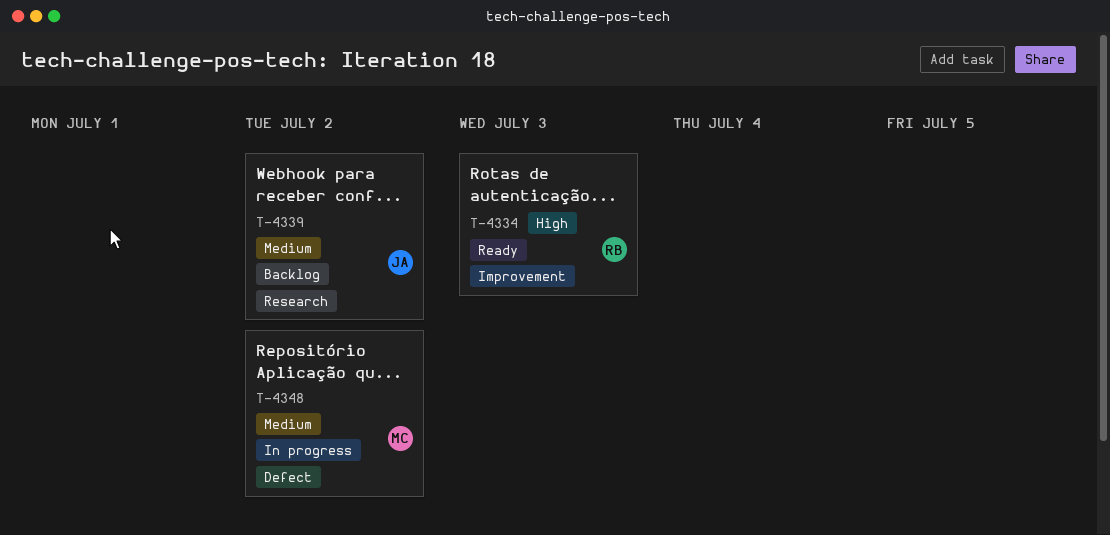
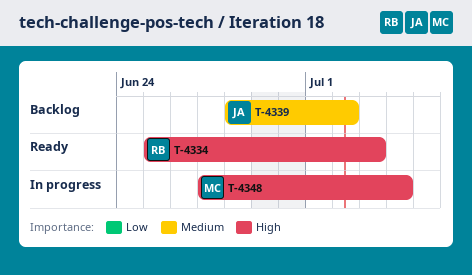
T-4348, priority: Medium -> High
T-4348, due: Jul 2 -> Jul 4

